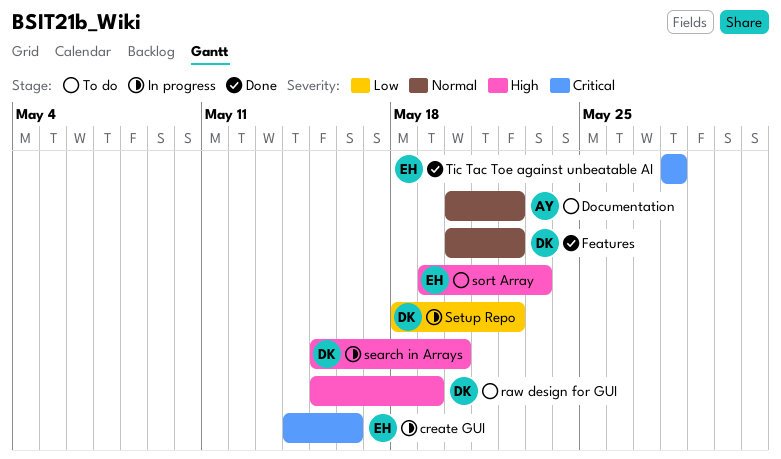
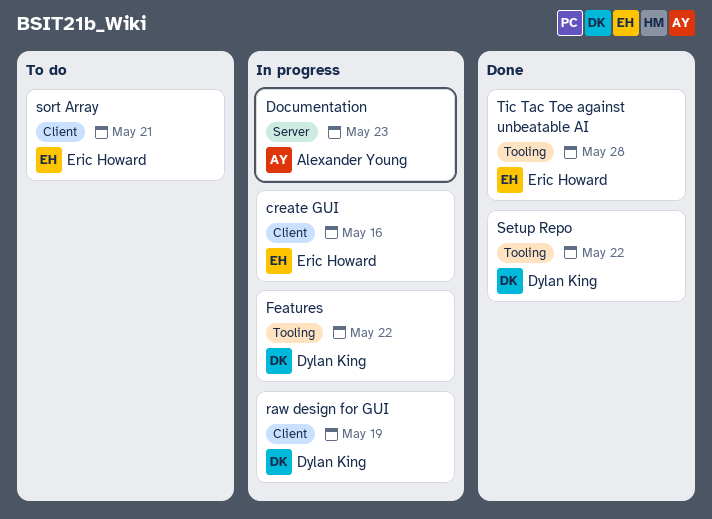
Documentation, status: To do -> In progress
Documentation, due: May 22 -> May 23
Features, status: Done -> In progress
raw design for GUI, status: To do -> In progress
search in Arrays: present -> none
Setup Repo, status: In progress -> Done
sort Array, due: May 23 -> May 21

